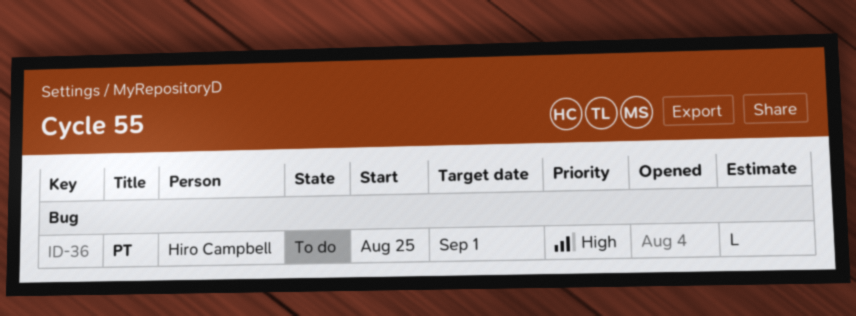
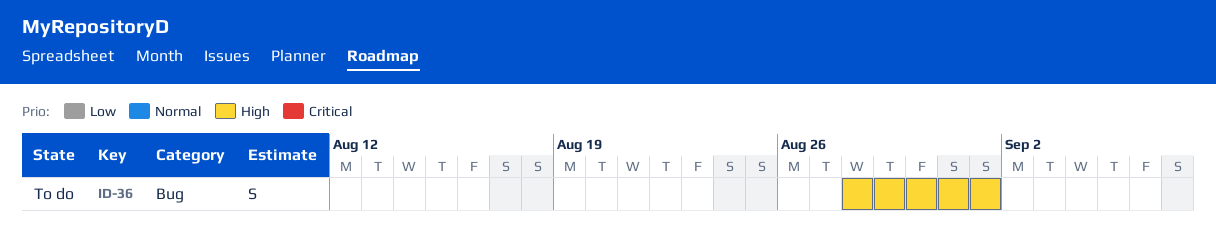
ID-36, estimate: L -> S
ID-36, start: Aug 25 -> Aug 28

